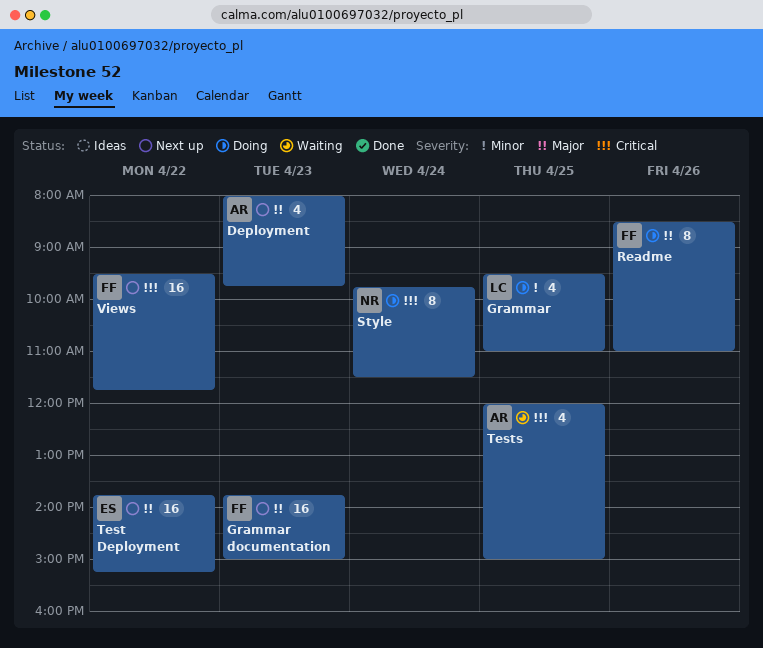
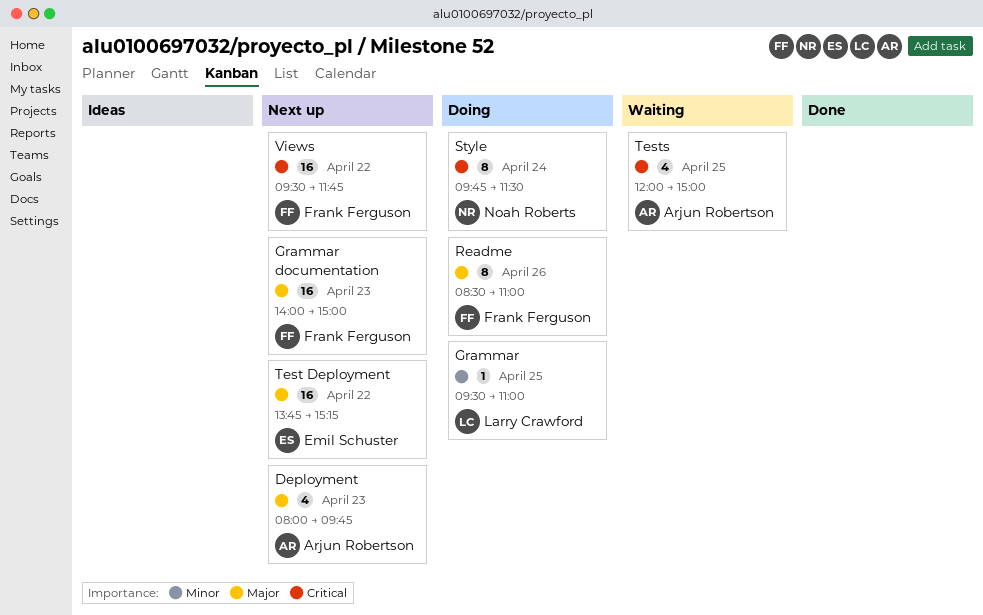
Grammar, estimate: 4 -> 1
Grammar documentation, begins: 13:45 -> 14:00

